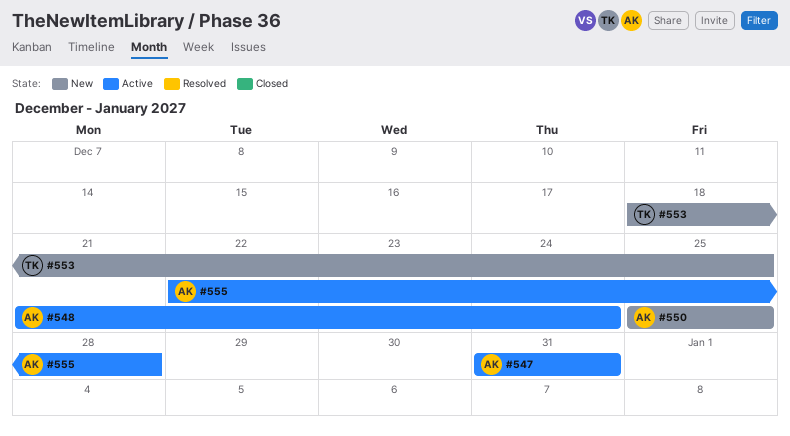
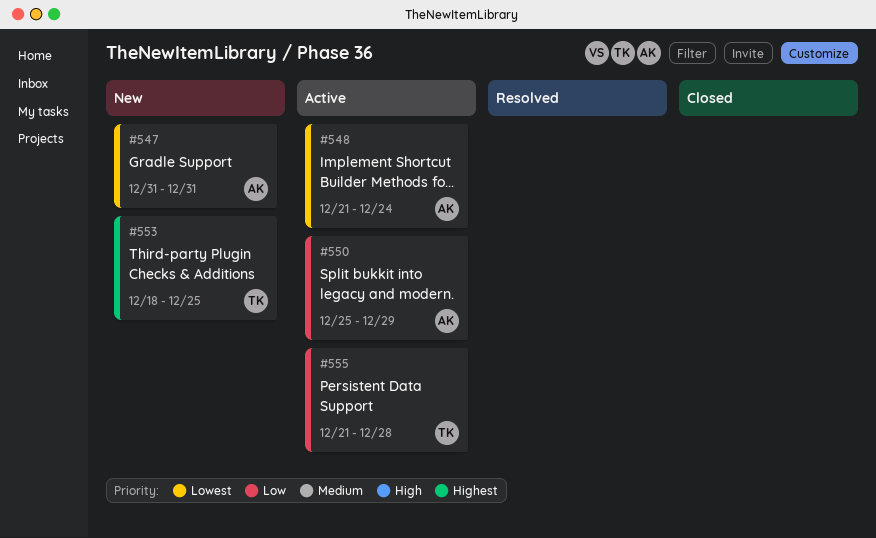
#547, status: Active -> New
#550, status: New -> Active
#550, due: Dec 25 -> Dec 29
#555, owner: AK -> TK
#555, start: Dec 22 -> Dec 21

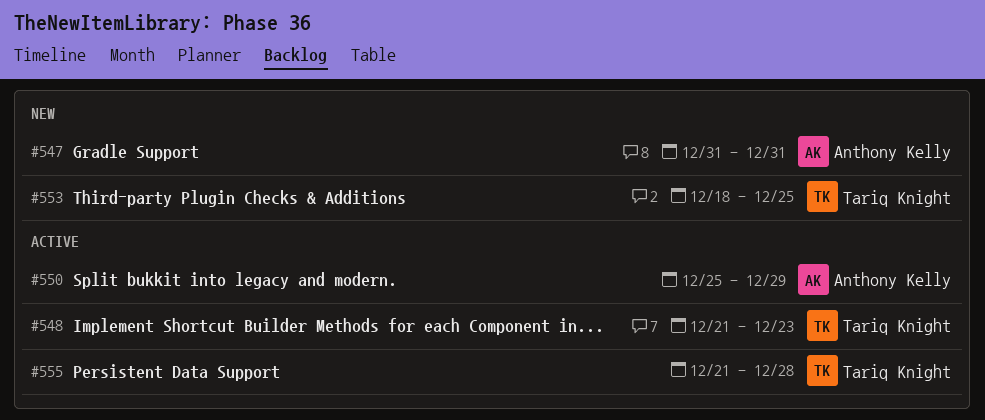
#548, owner: Anthony Kelly -> Tariq Knight
#548, due: Dec 24 -> Dec 23

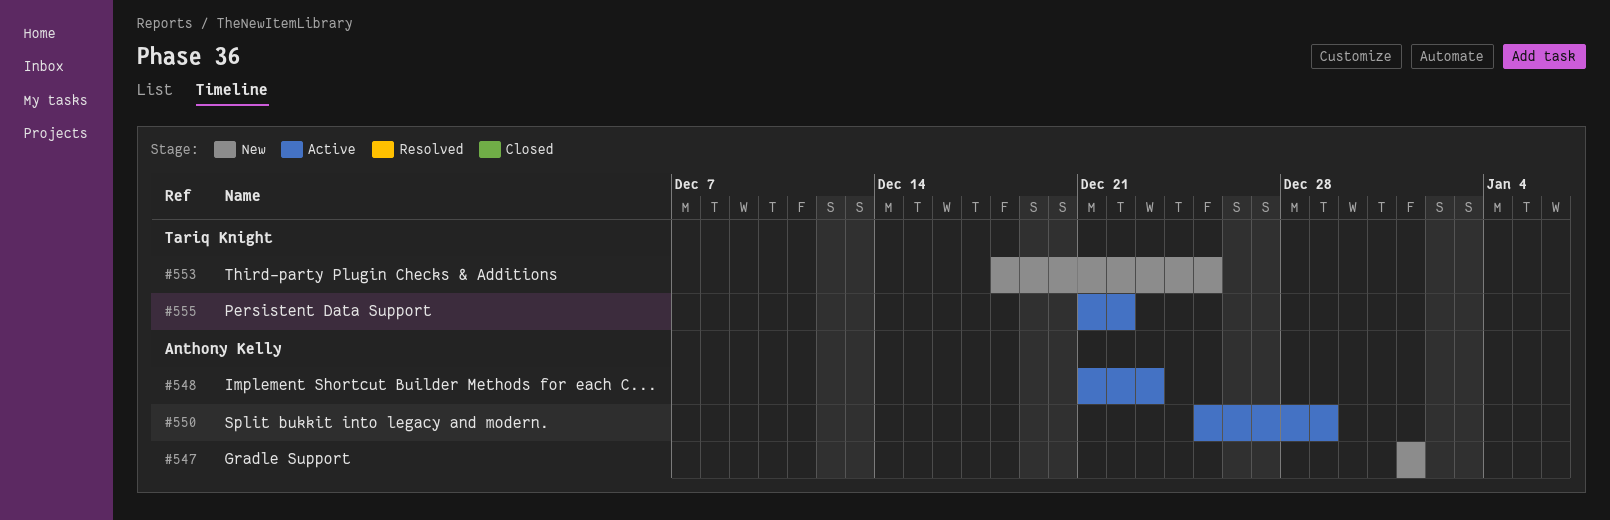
#547, start: Dec 31 -> Jan 1
#547, due: Dec 31 -> Jan 1
#548, owner: Tariq Knight -> Anthony Kelly
#555, due: Dec 28 -> Dec 22

